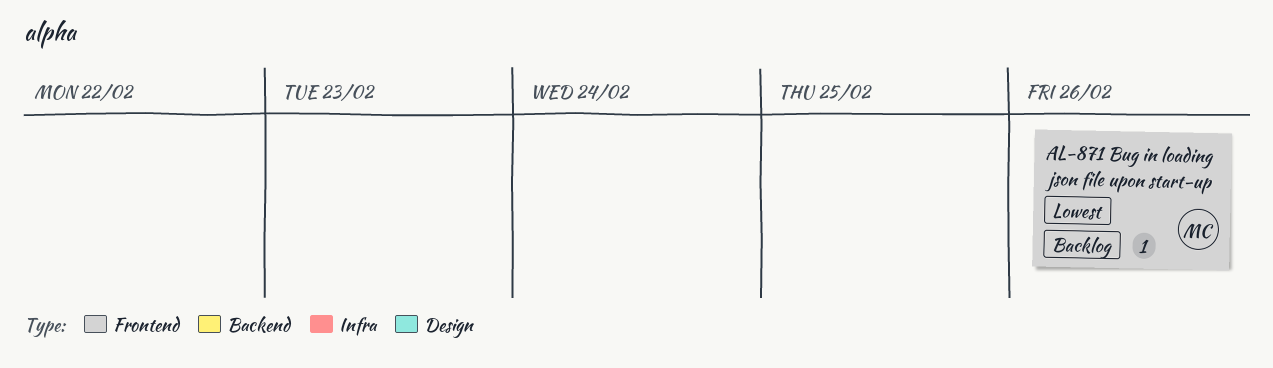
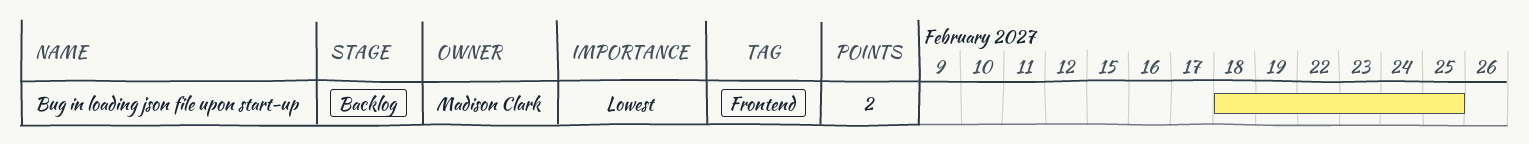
Bug in loading json file upon start-up, estimate: 1 -> 2
Bug in loading json file upon start-up, due: Feb 26 -> Feb 25

